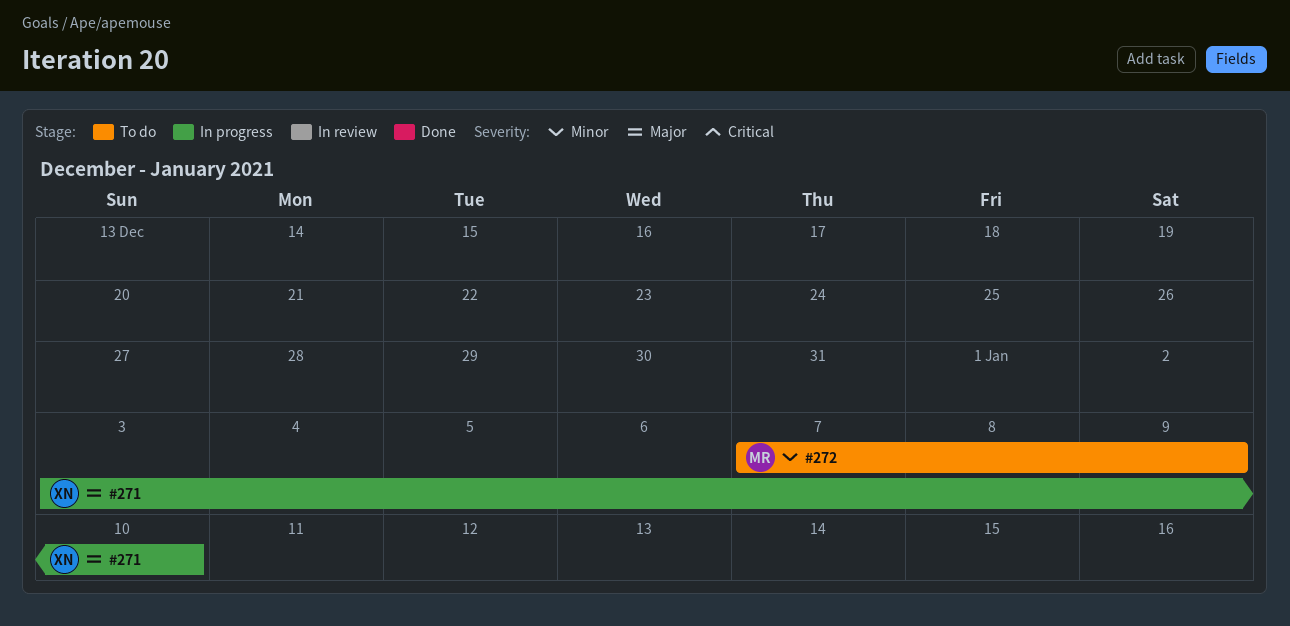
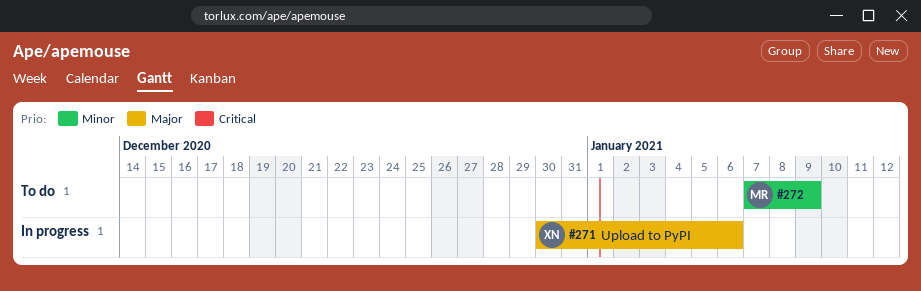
#271, start: Jan 3 -> Dec 30
#271, due: Jan 10 -> Jan 6

